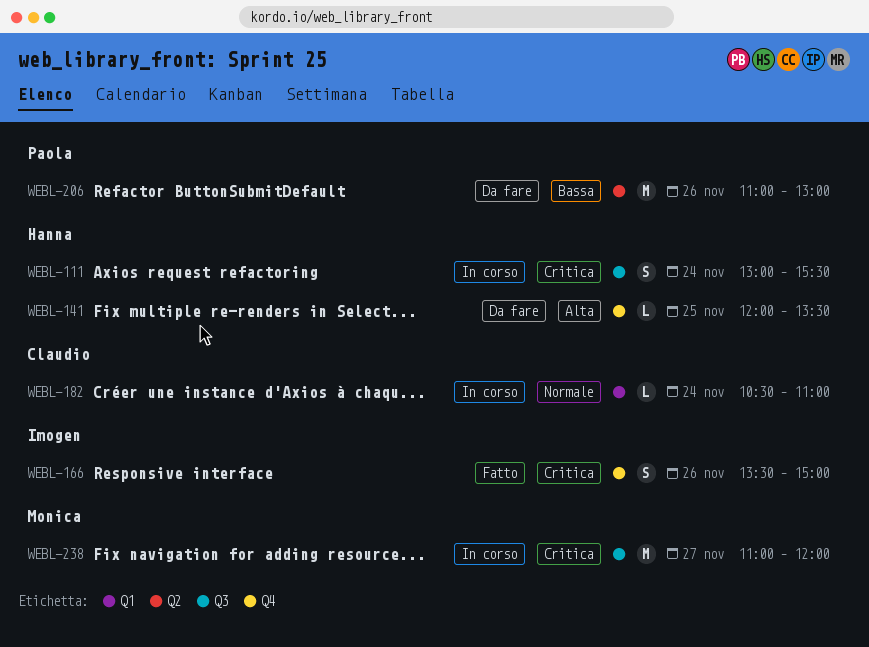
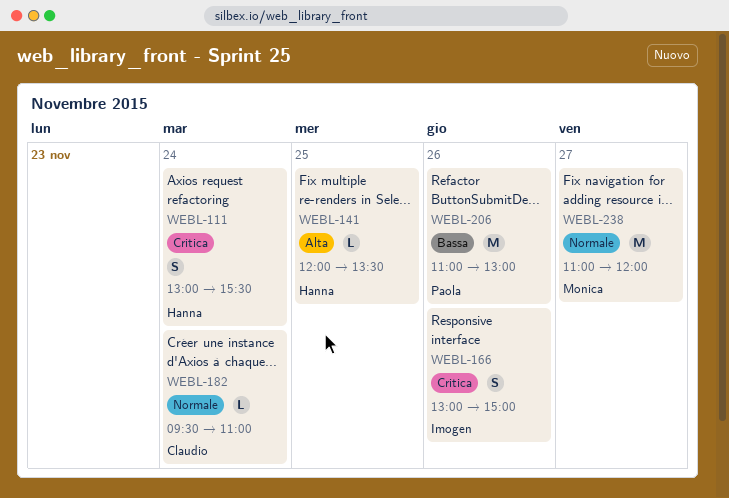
WEBL-166, begins: 13:30 -> 13:00
WEBL-182, begins: 10:30 -> 09:30
WEBL-238, priority: Critica -> Normale

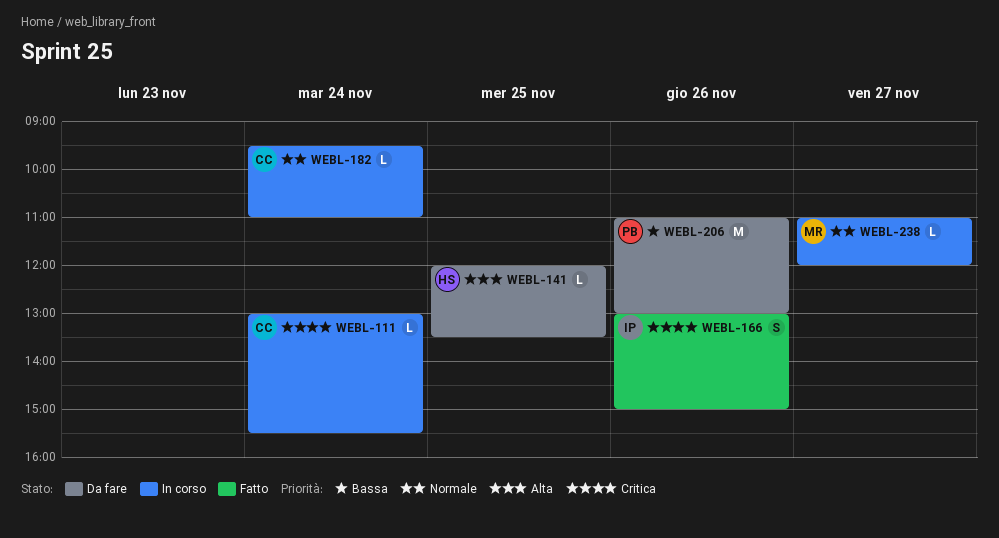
WEBL-111, owner: Hanna -> Claudio
WEBL-111, estimate: S -> L
WEBL-238, estimate: M -> L

